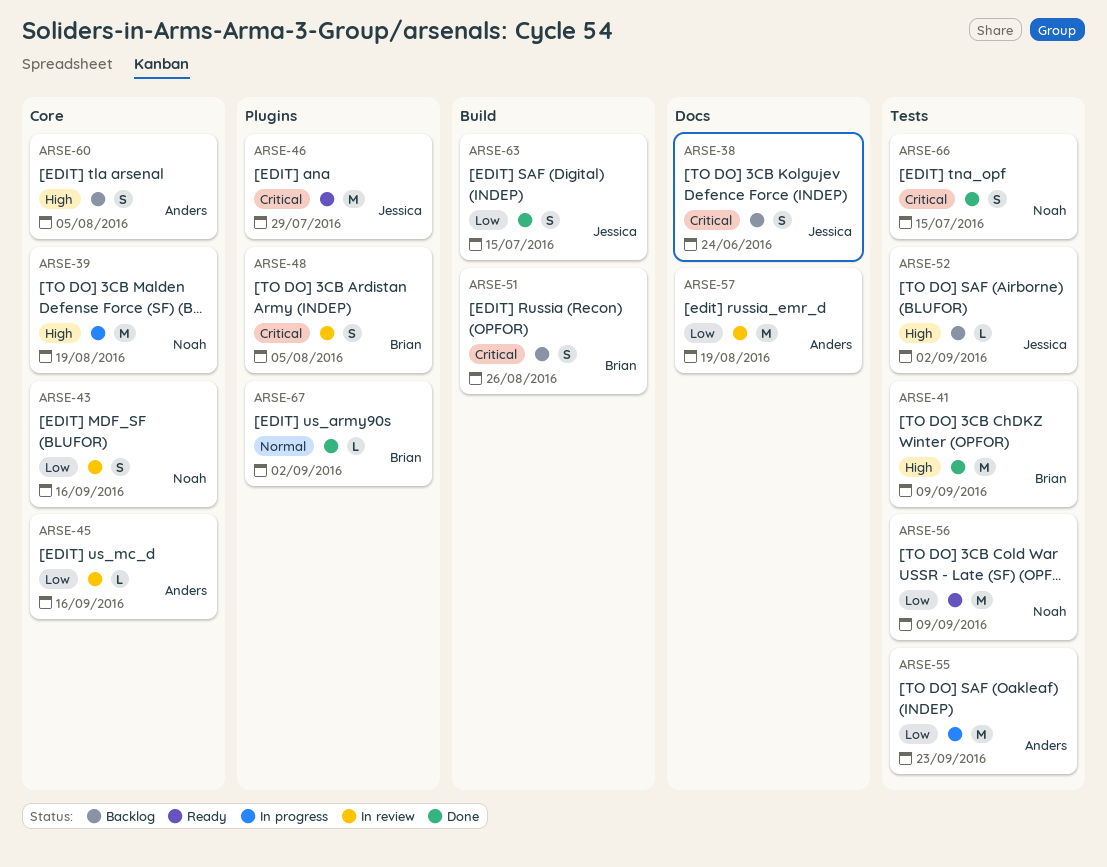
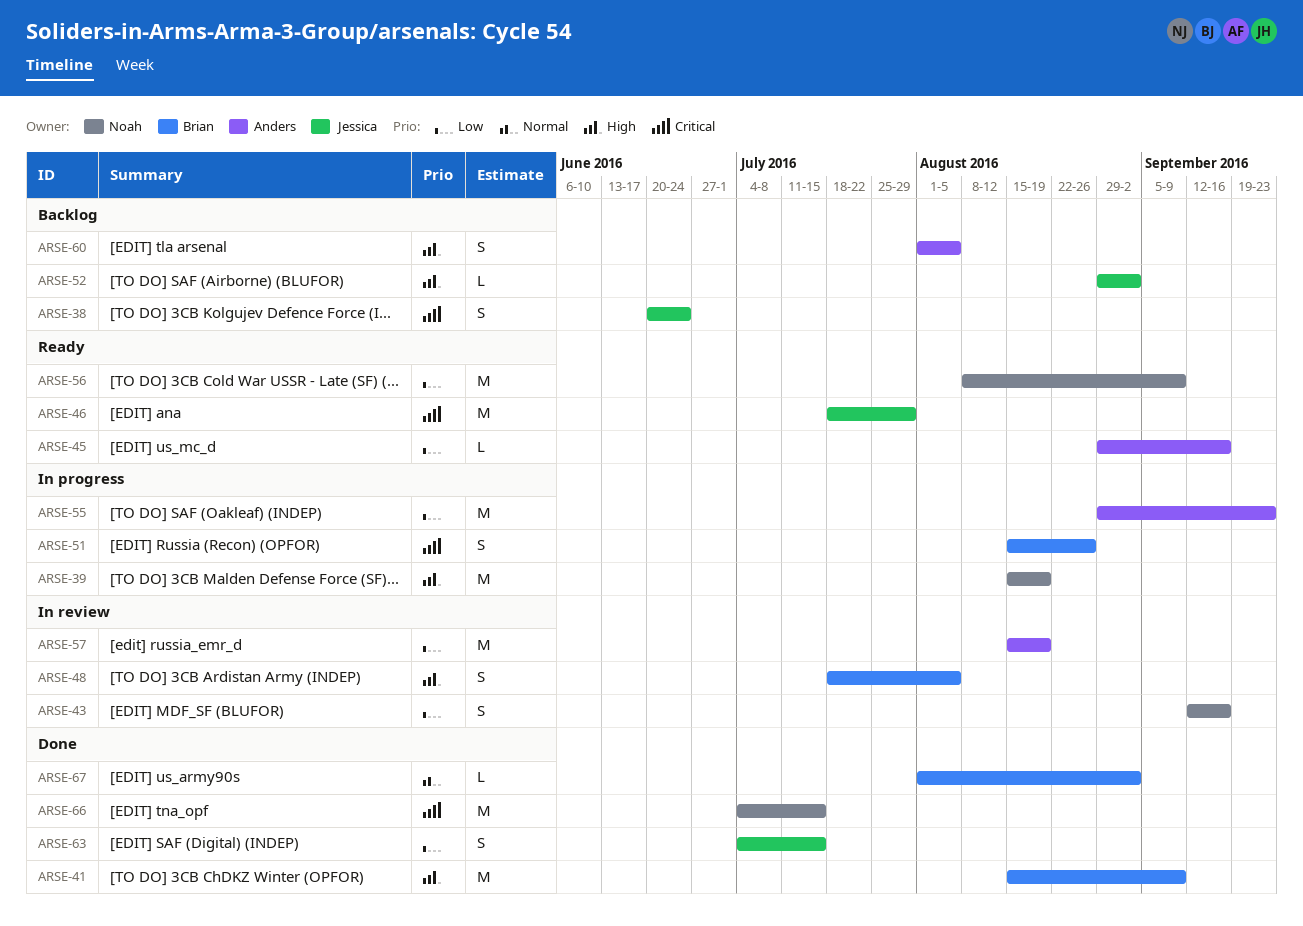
ARSE-45, status: In review -> Ready
ARSE-48, priority: Critical -> High
ARSE-51, status: Backlog -> In progress
ARSE-66, estimate: S -> M

